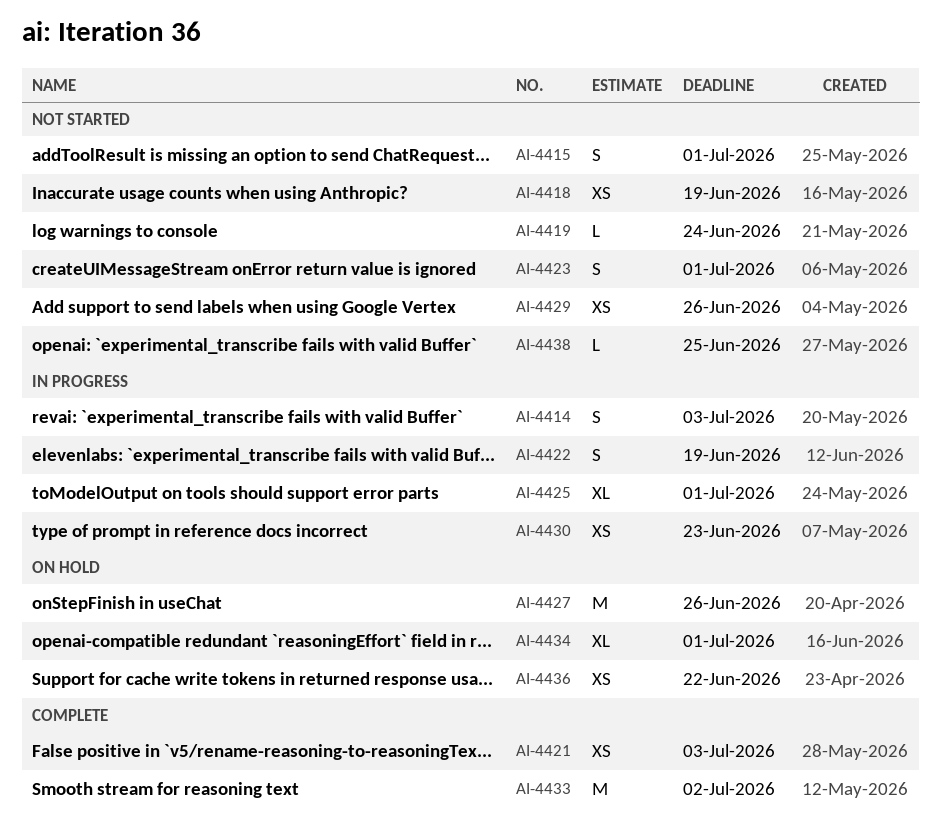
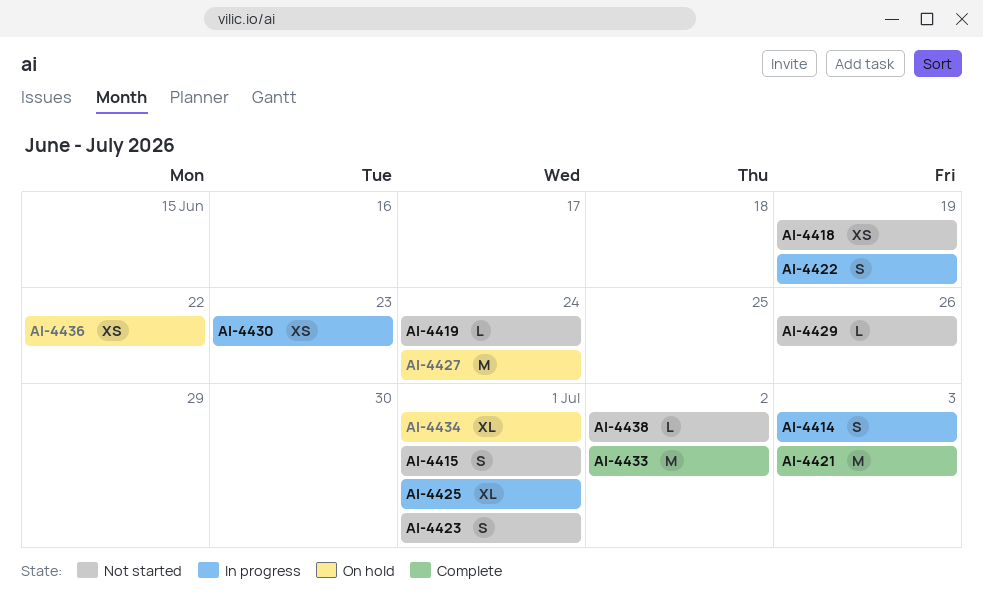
AI-4421, estimate: XS -> M
AI-4427, due: Jun 26 -> Jun 24
AI-4429, estimate: XS -> L
AI-4438, due: Jun 25 -> Jul 2

